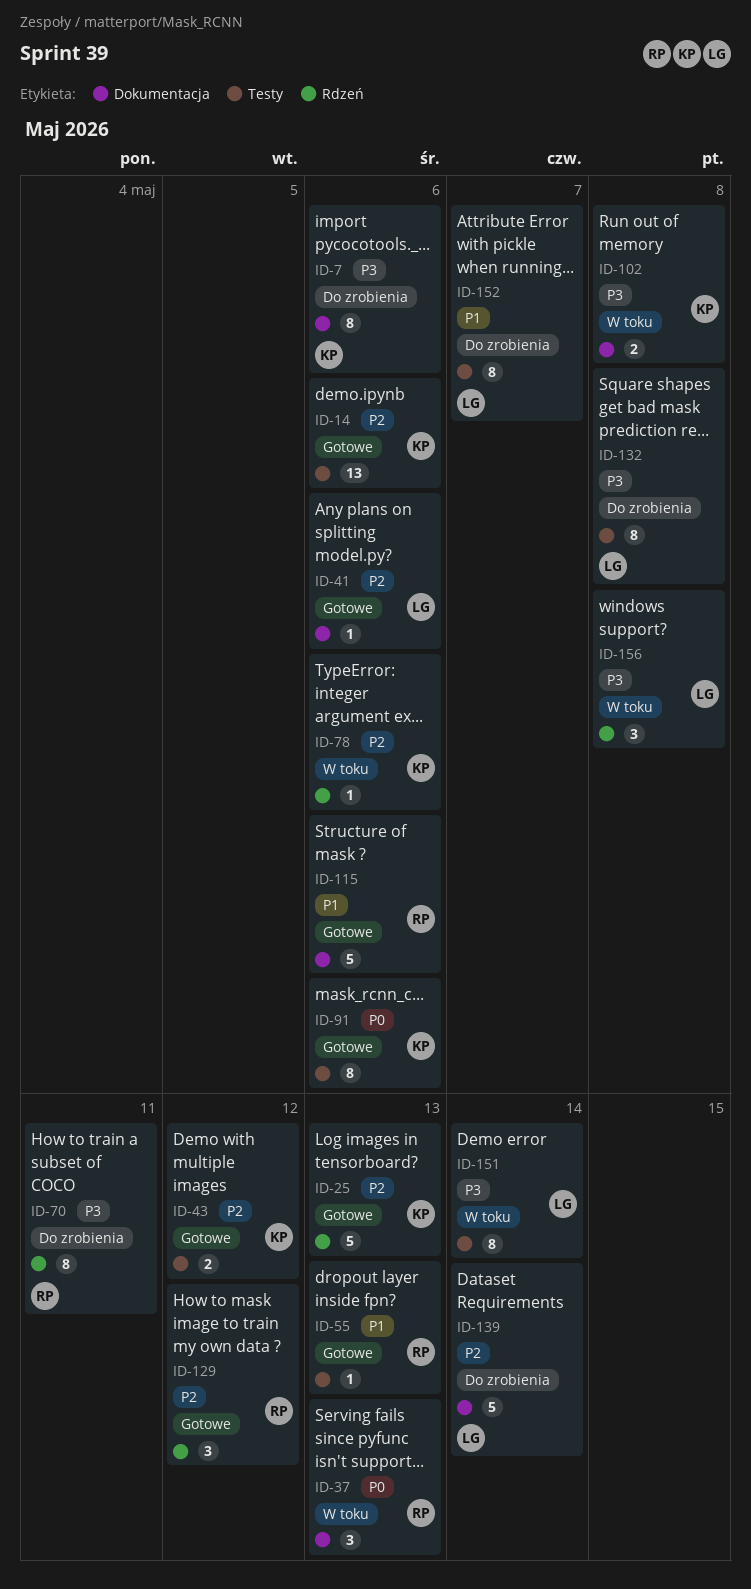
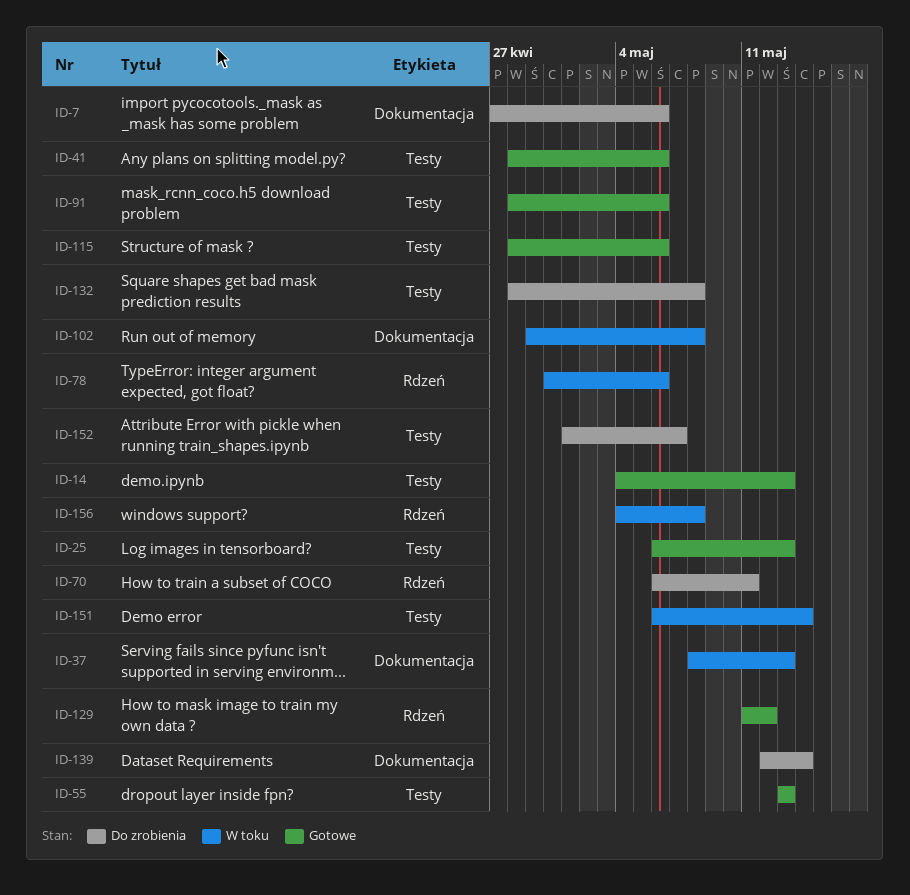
ID-14, due: May 6 -> May 13
ID-25, label: Rdzeń -> Testy
ID-41, label: Dokumentacja -> Testy
ID-43: present -> none
ID-115, label: Dokumentacja -> Testy

